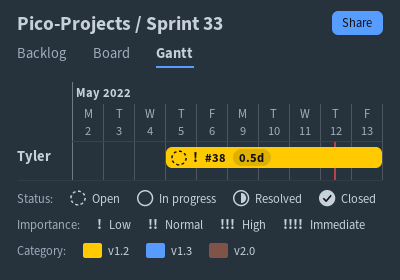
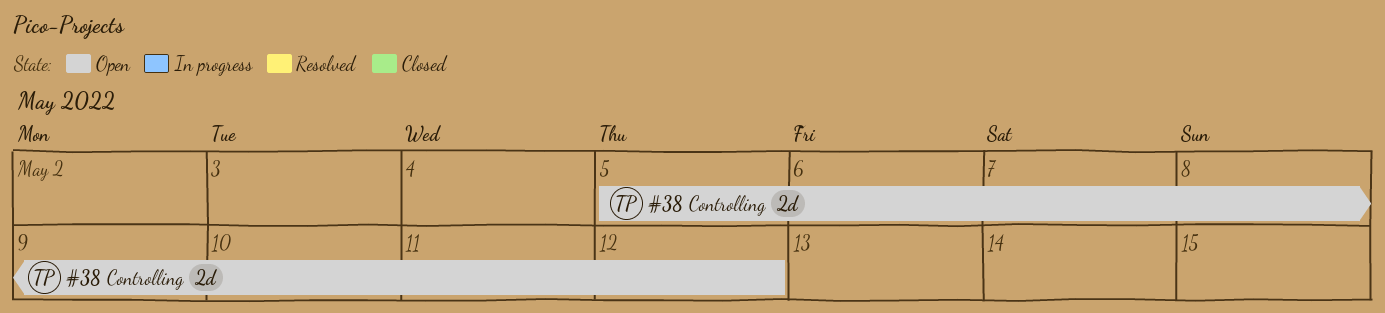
#38, estimate: 0.5d -> 2d
#38, due: May 13 -> May 12

